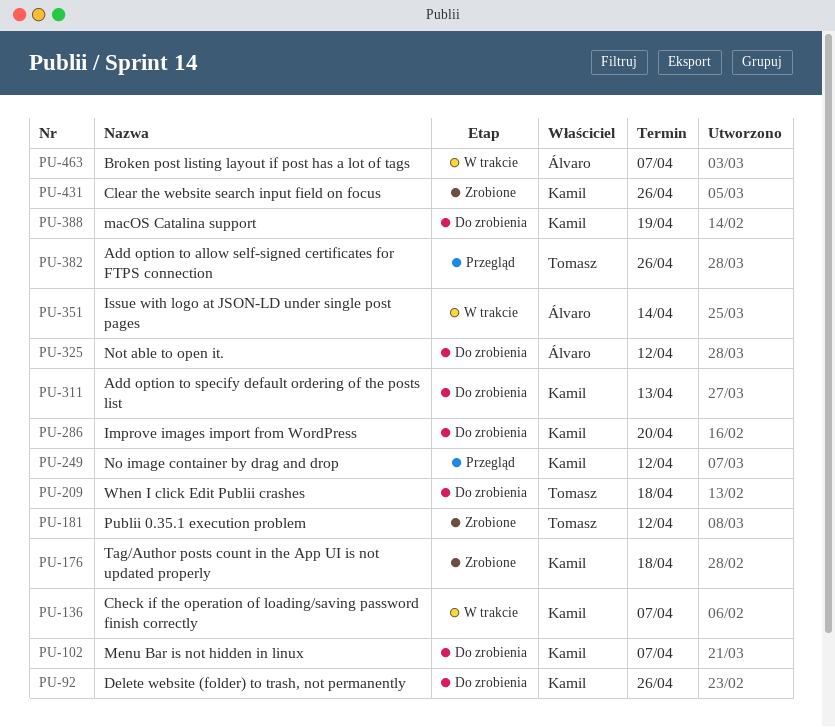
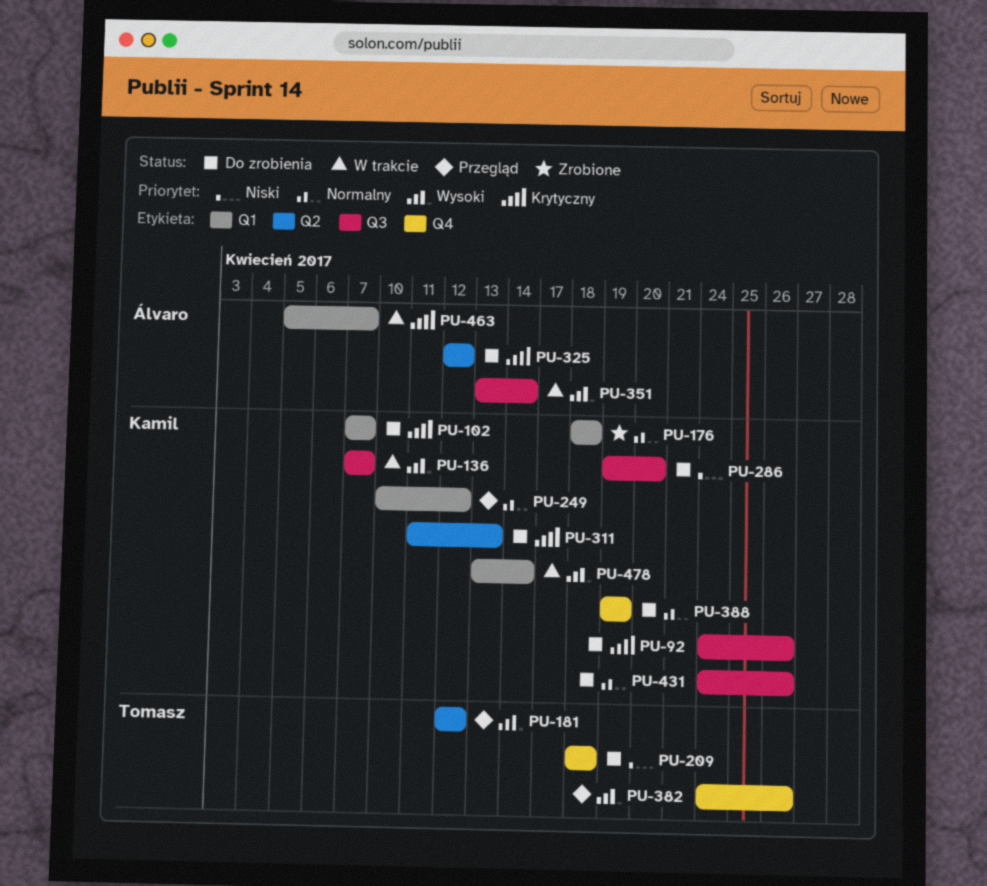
PU-181, status: Zrobione -> Przegląd
PU-431, status: Zrobione -> Do zrobienia
PU-478: none -> present

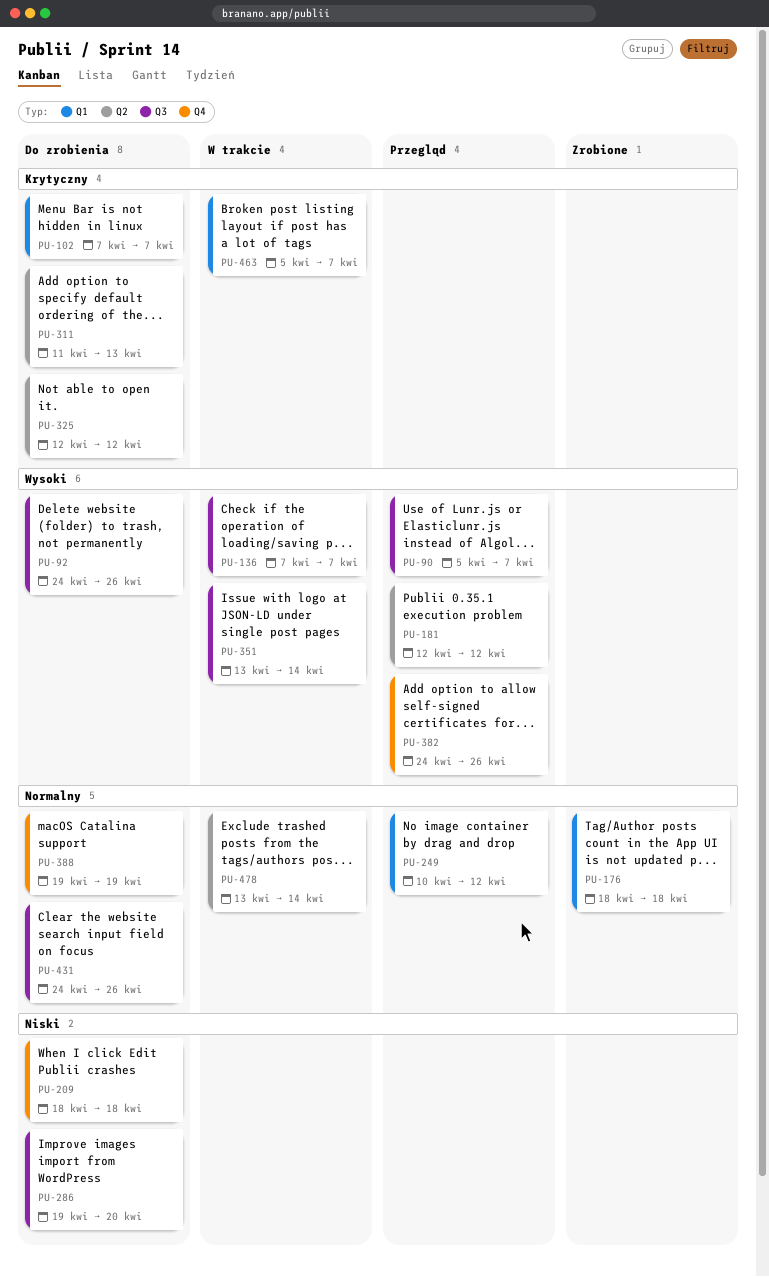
PU-90: none -> present
PU-92, priority: Krytyczny -> Wysoki
PU-478, priority: Wysoki -> Normalny
PU-478, label: Q1 -> Q2

